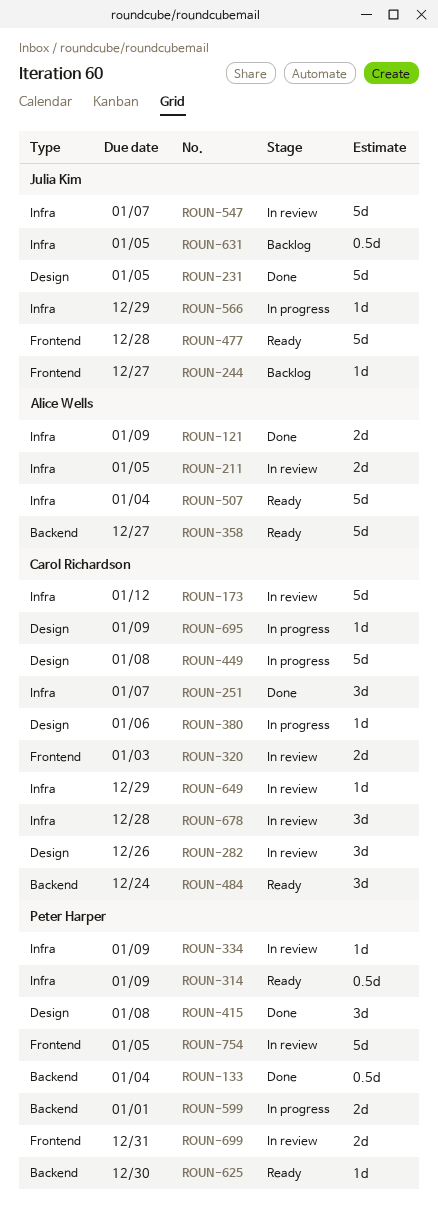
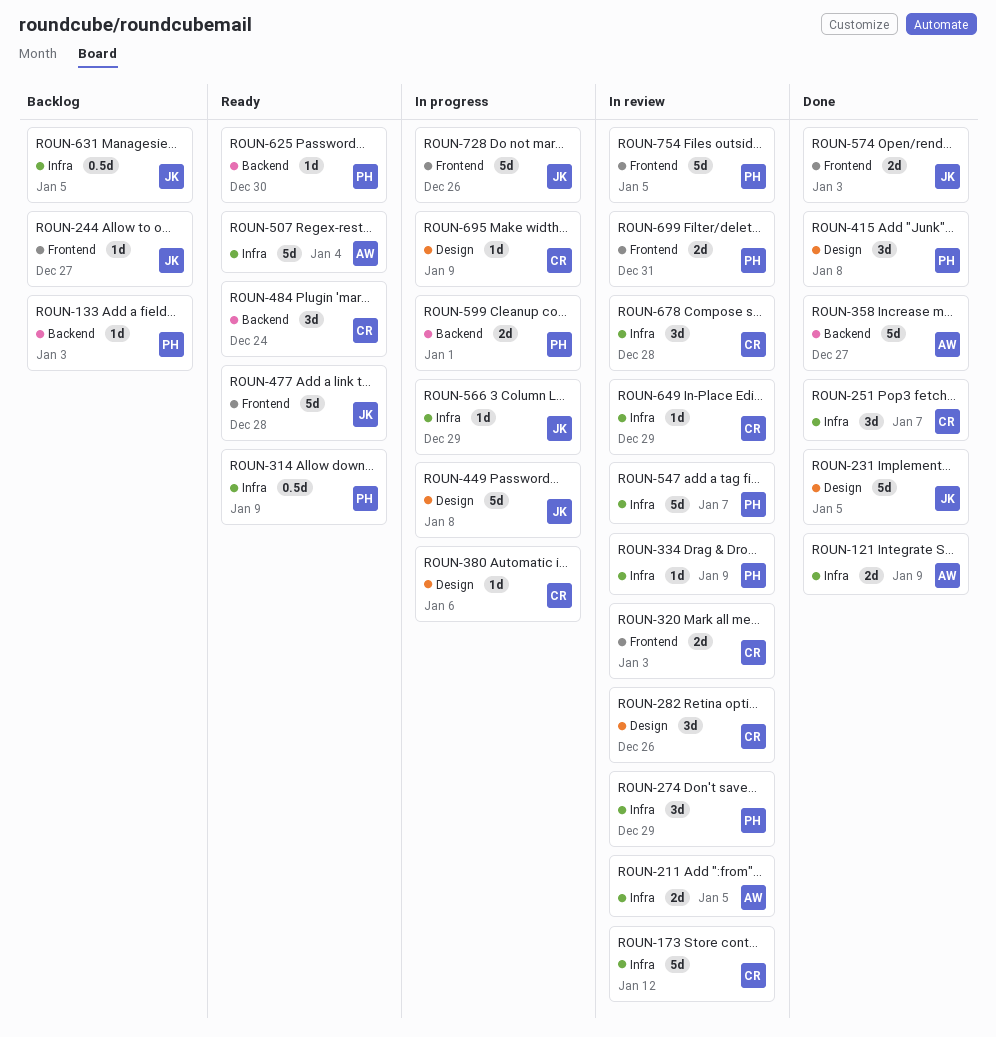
ROUN-133, status: Done -> Backlog
ROUN-133, estimate: 0.5d -> 1d
ROUN-133, due: Jan 4 -> Jan 3
ROUN-274: none -> present
ROUN-358, status: Ready -> Done
ROUN-449, owner: Carol Richardson -> Julia Kim
ROUN-547, owner: Julia Kim -> Peter Harper
ROUN-574: none -> present
ROUN-728: none -> present

